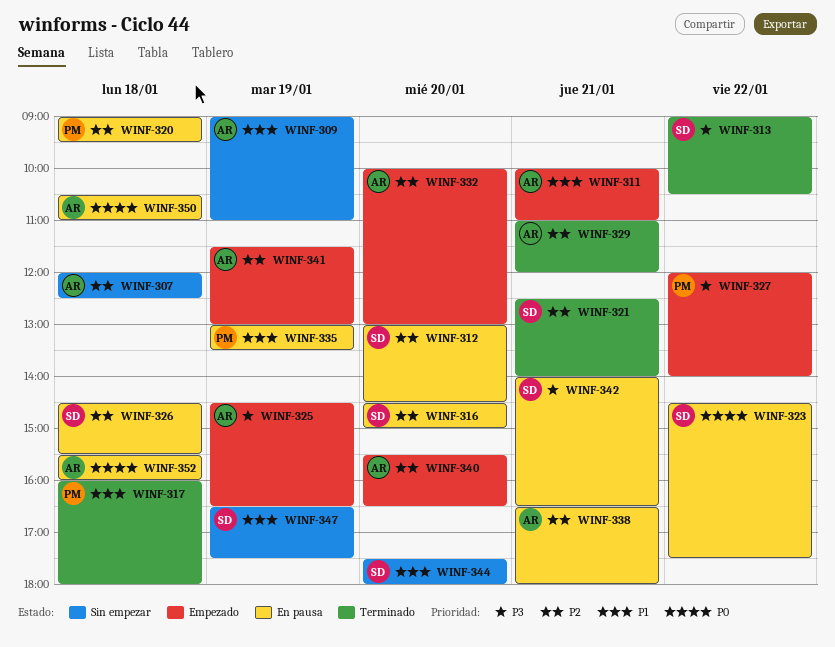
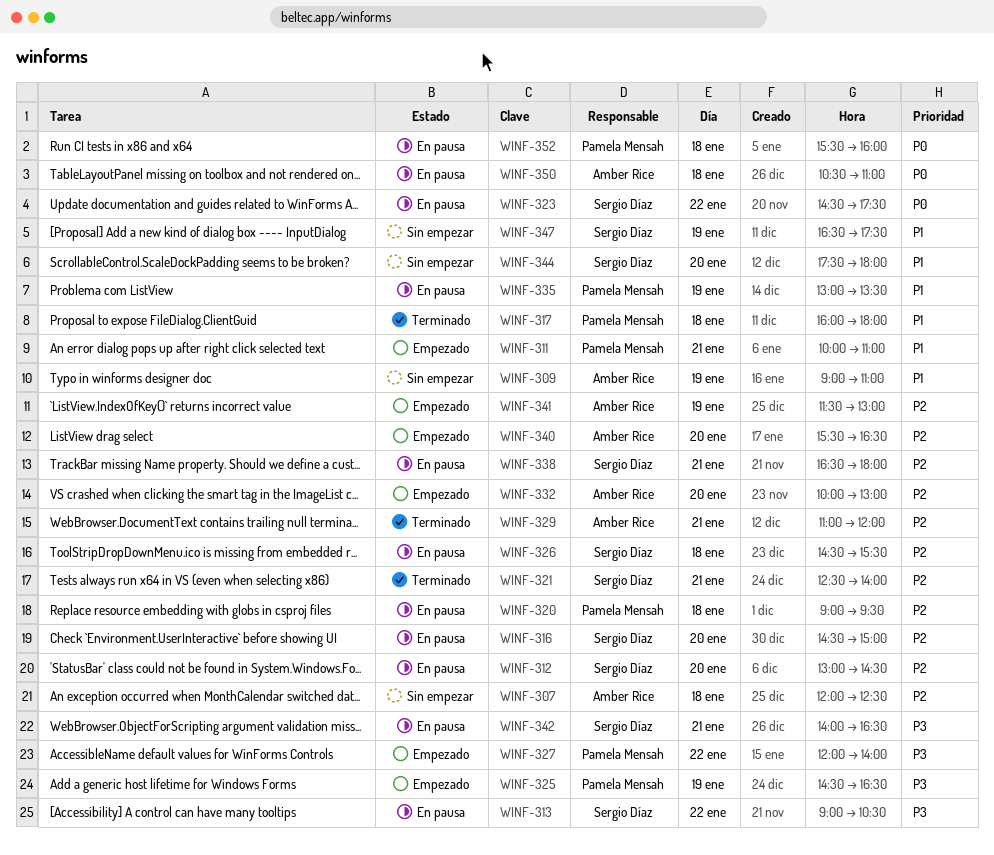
WINF-311, owner: Amber Rice -> Pamela Mensah
WINF-313, status: Terminado -> En pausa
WINF-325, owner: Amber Rice -> Pamela Mensah
WINF-338, owner: Amber Rice -> Sergio Díaz
WINF-352, owner: Amber Rice -> Pamela Mensah

